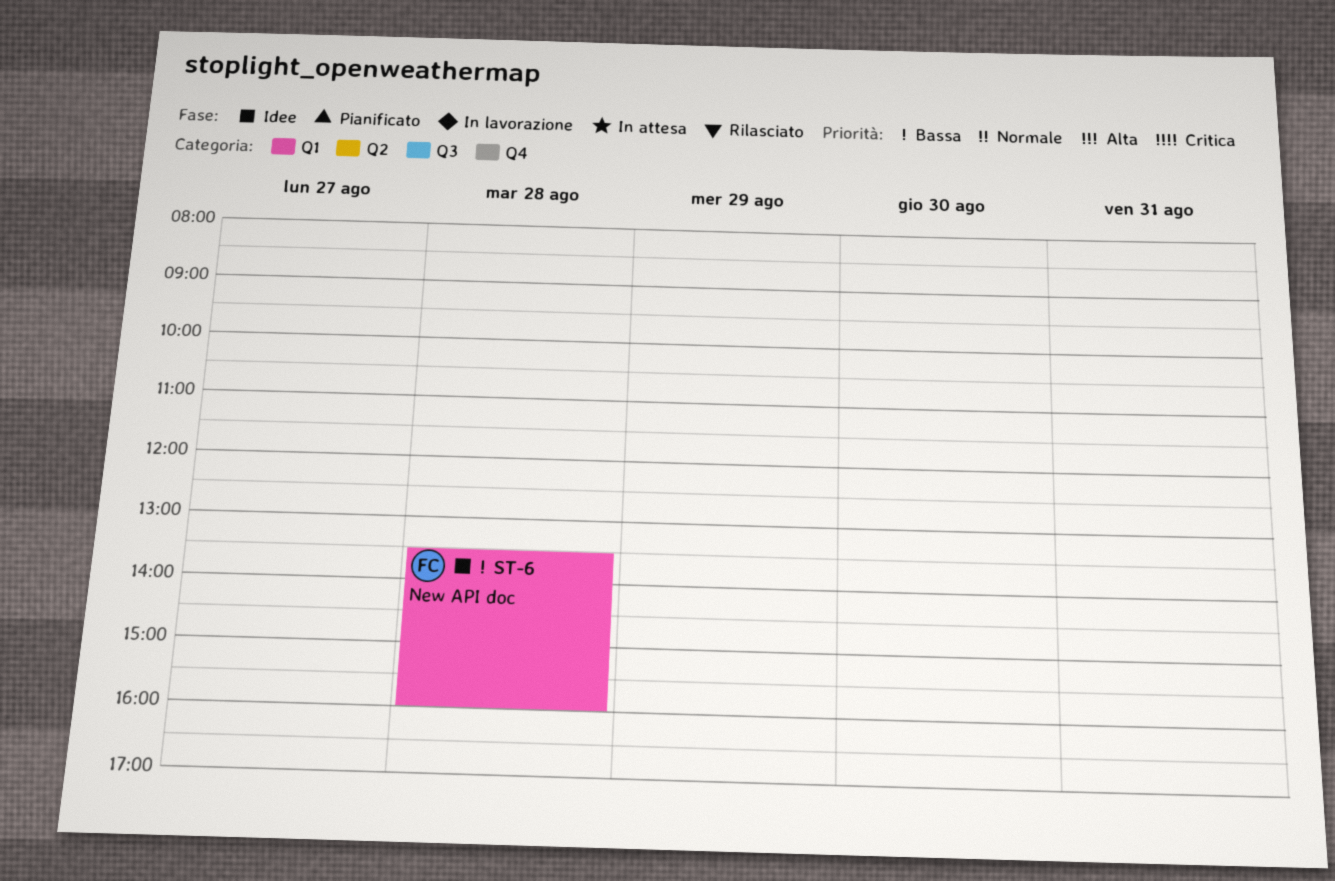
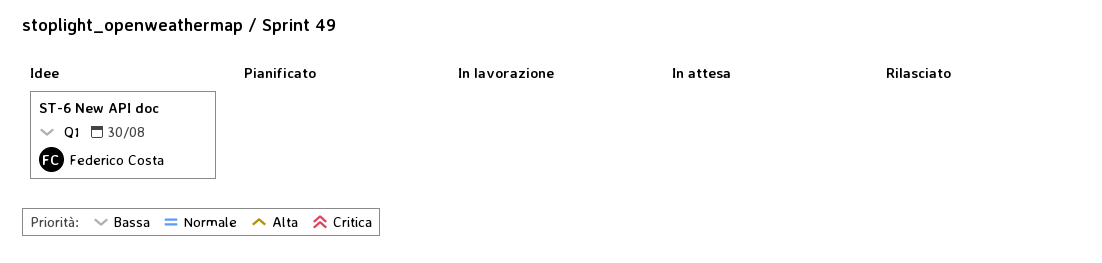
ST-6, day: Aug 28 -> Aug 30

